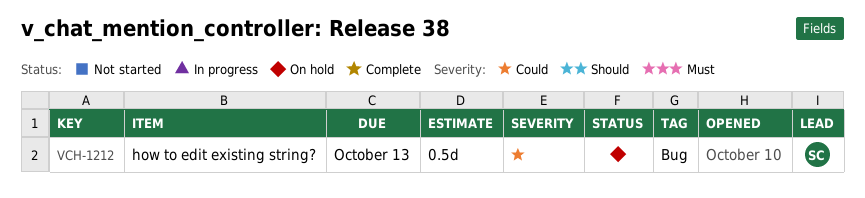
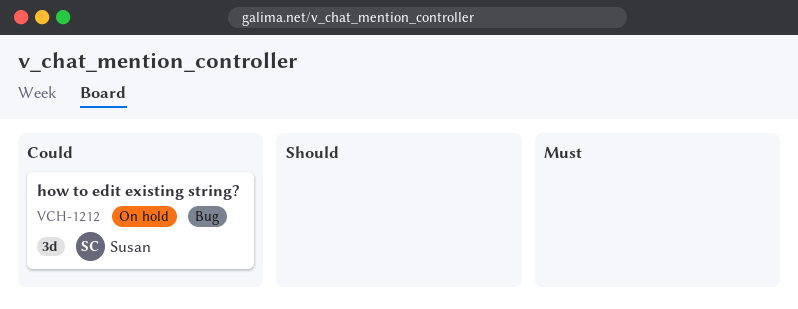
VCH-1212, estimate: 0.5d -> 3d

